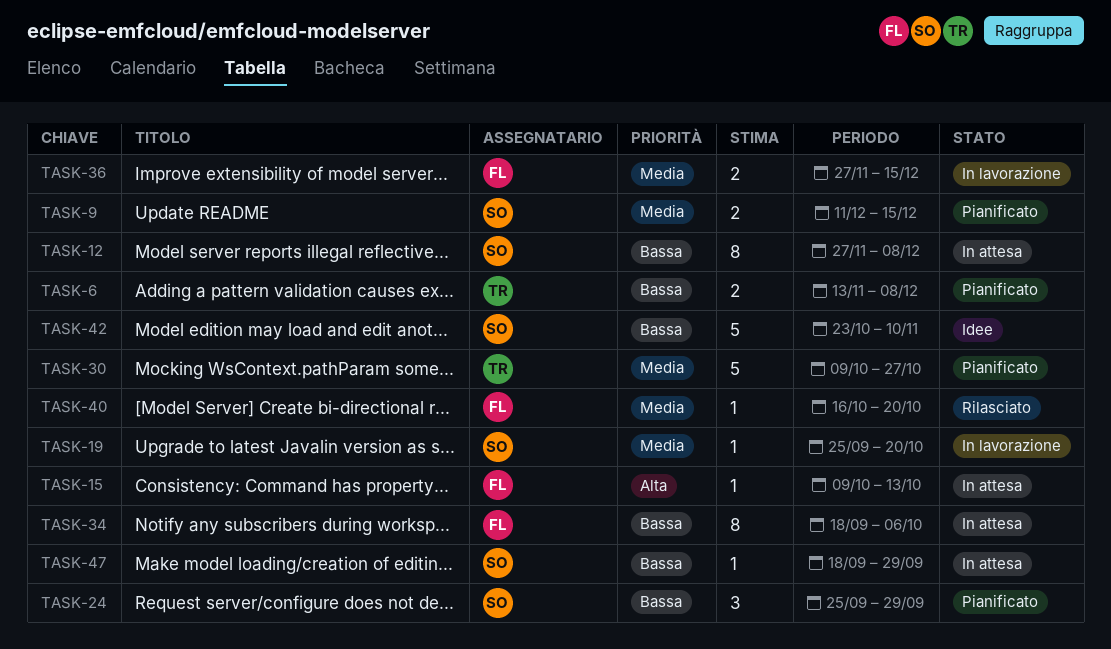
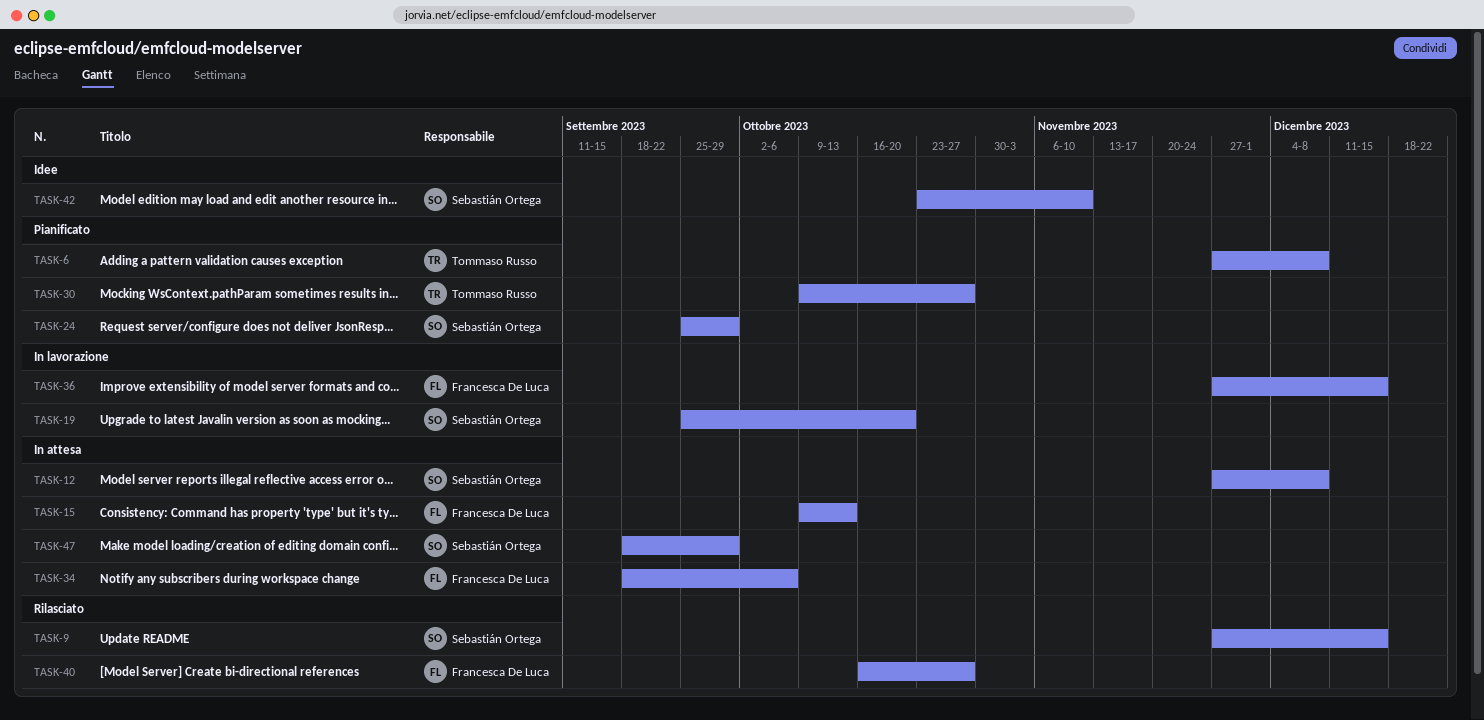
TASK-6, start: Nov 13 -> Nov 27
TASK-9, status: Pianificato -> Rilasciato
TASK-9, start: Dec 11 -> Nov 27
TASK-40, due: Oct 20 -> Oct 27

